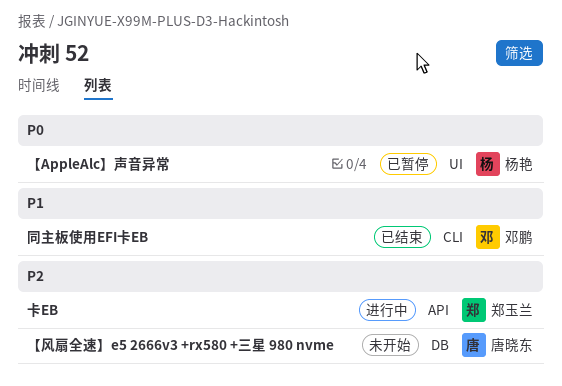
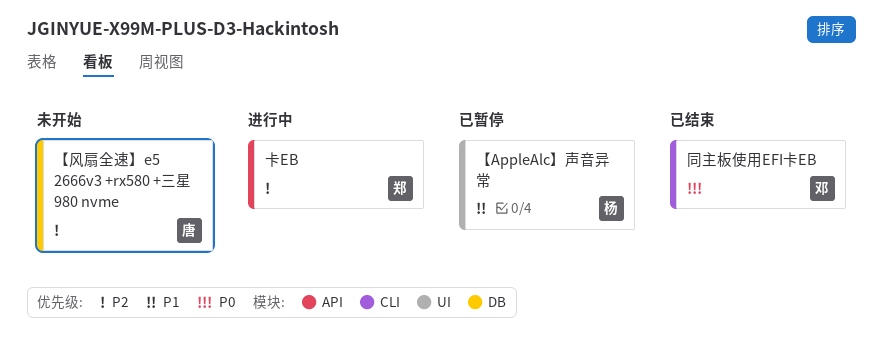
【AppleAlc】声音异常, priority: P0 -> P1
同主板使用EFI卡EB, priority: P1 -> P0

